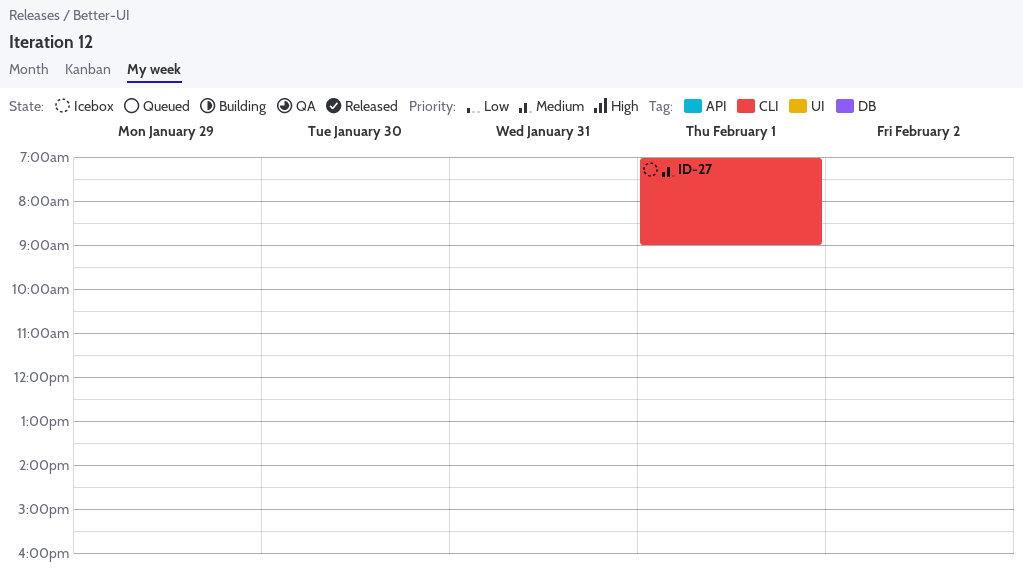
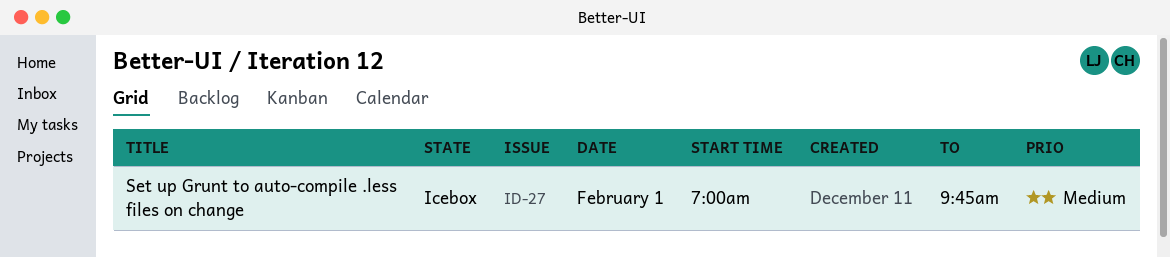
ID-27, ends: 09:00 -> 09:45

